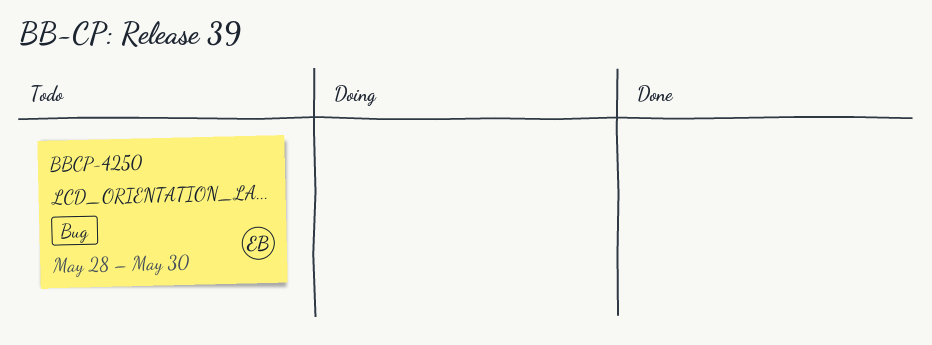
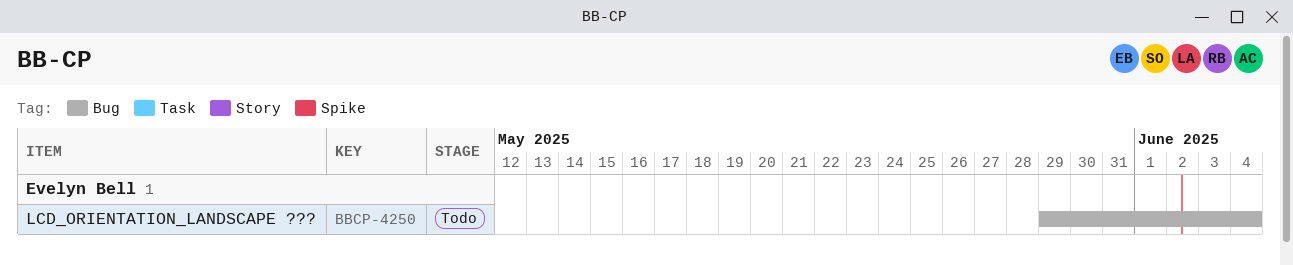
BBCP-4250, start: May 28 -> May 29
BBCP-4250, due: May 30 -> Jun 4

